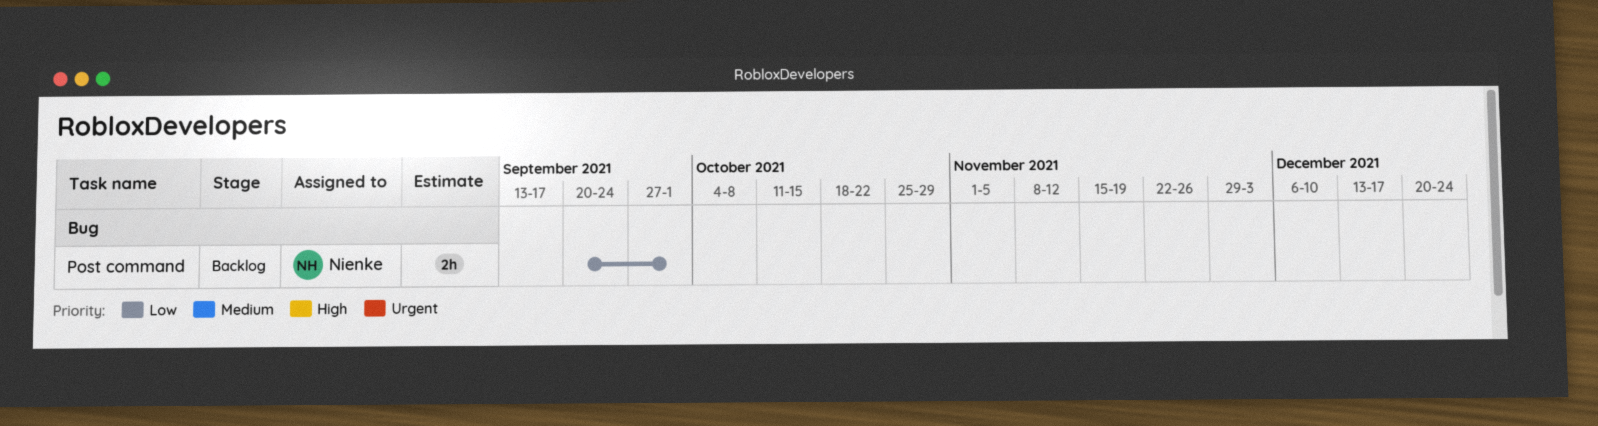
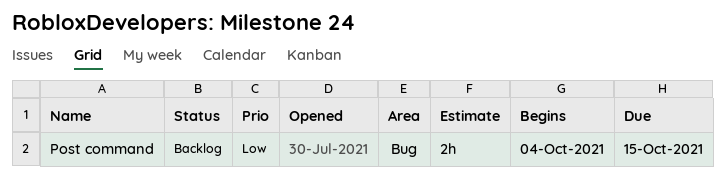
Post command, start: Sep 20 -> Oct 4
Post command, due: Oct 1 -> Oct 15

